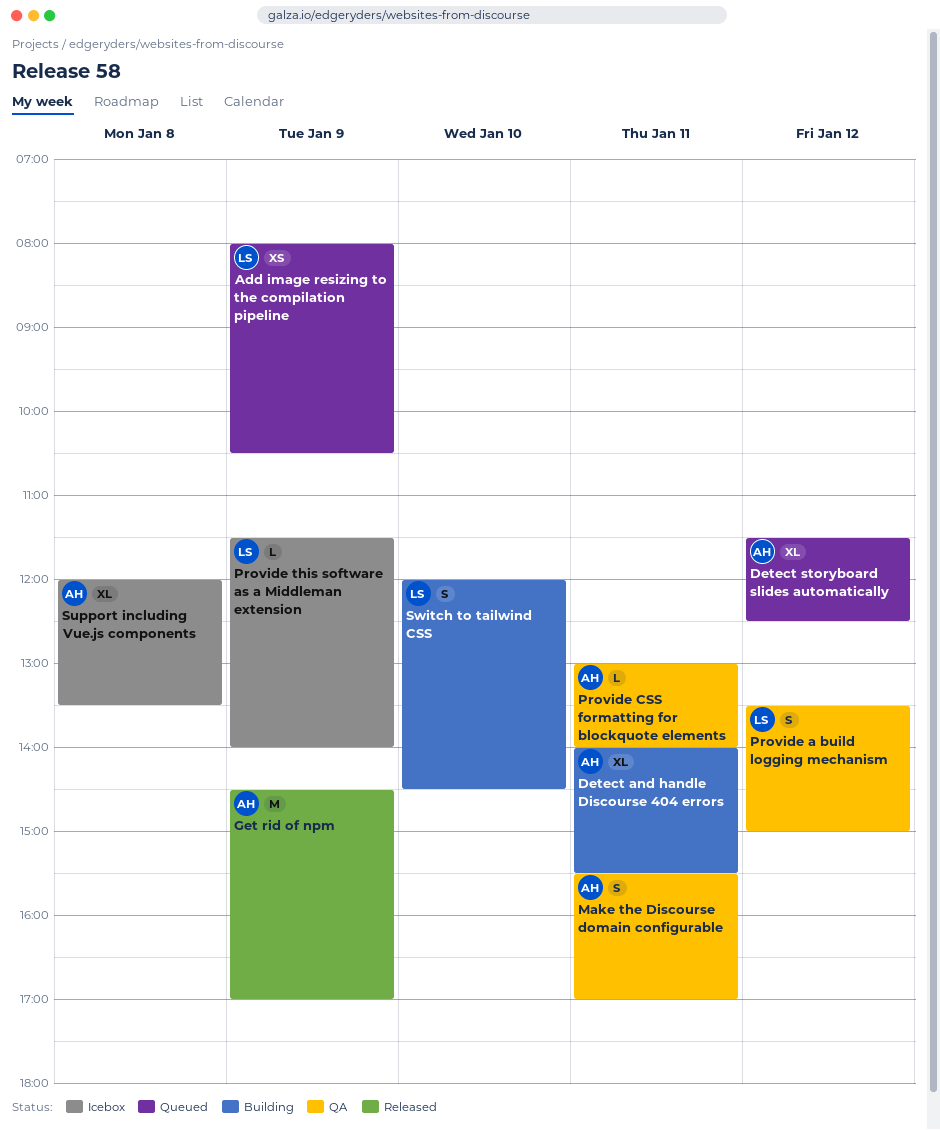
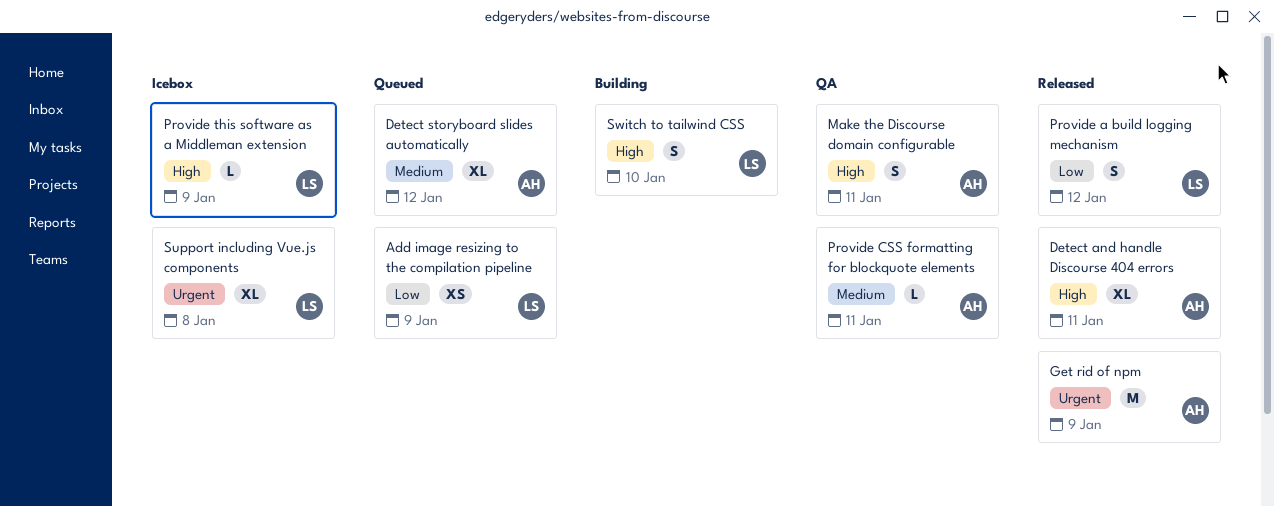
Detect and handle Discourse 404 errors, status: Building -> Released
Provide a build logging mechanism, status: QA -> Released
Support including Vue.js components, owner: AH -> LS

